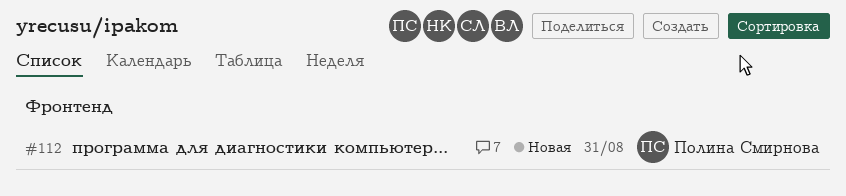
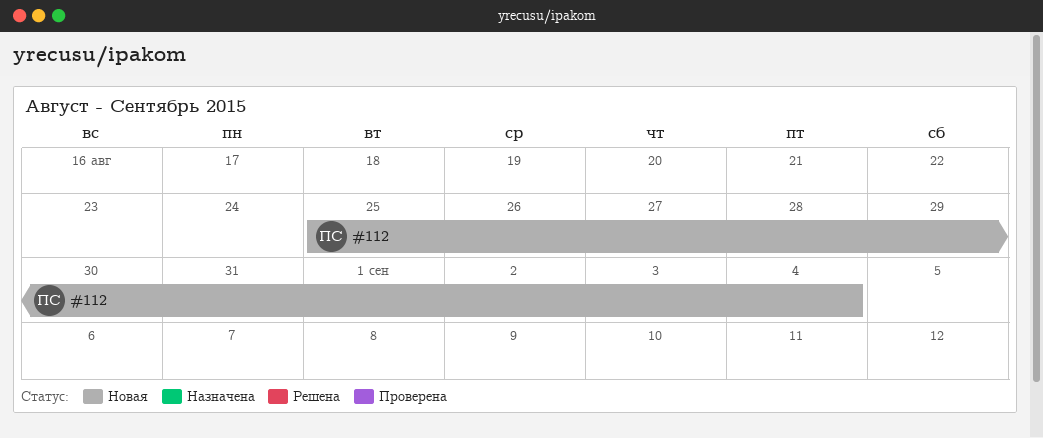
#112, due: Aug 31 -> Sep 4

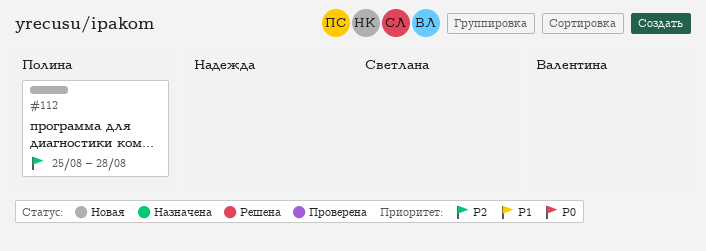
#112, due: Sep 4 -> Aug 28

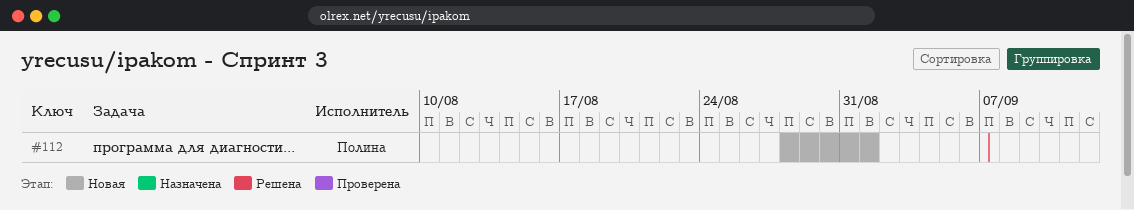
#112, start: Aug 25 -> Aug 28
#112, due: Aug 28 -> Sep 1

